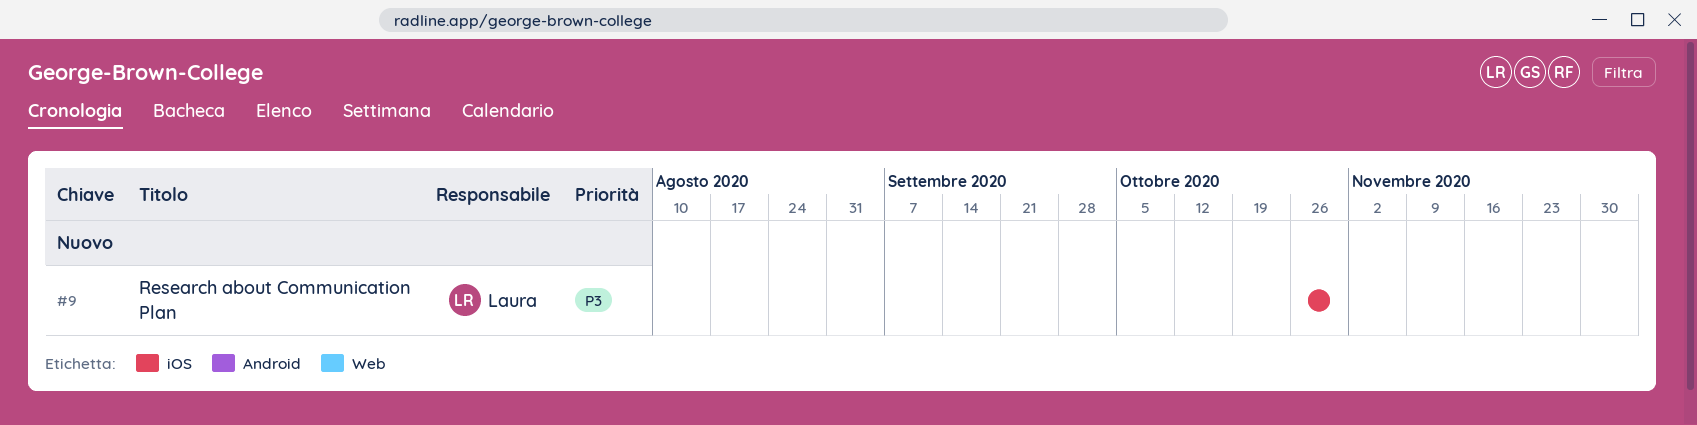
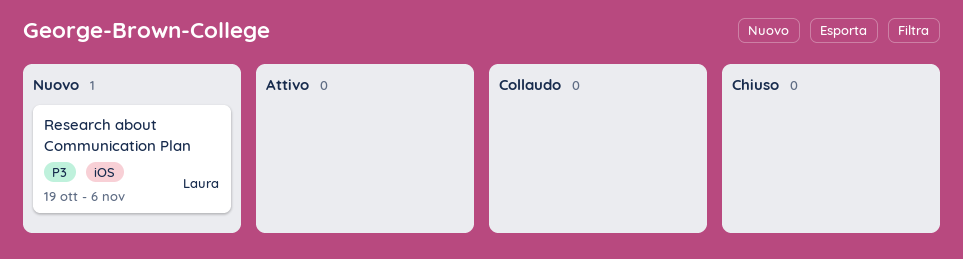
Research about Communication Plan, start: Oct 26 -> Oct 19
Research about Communication Plan, due: Oct 30 -> Nov 6

